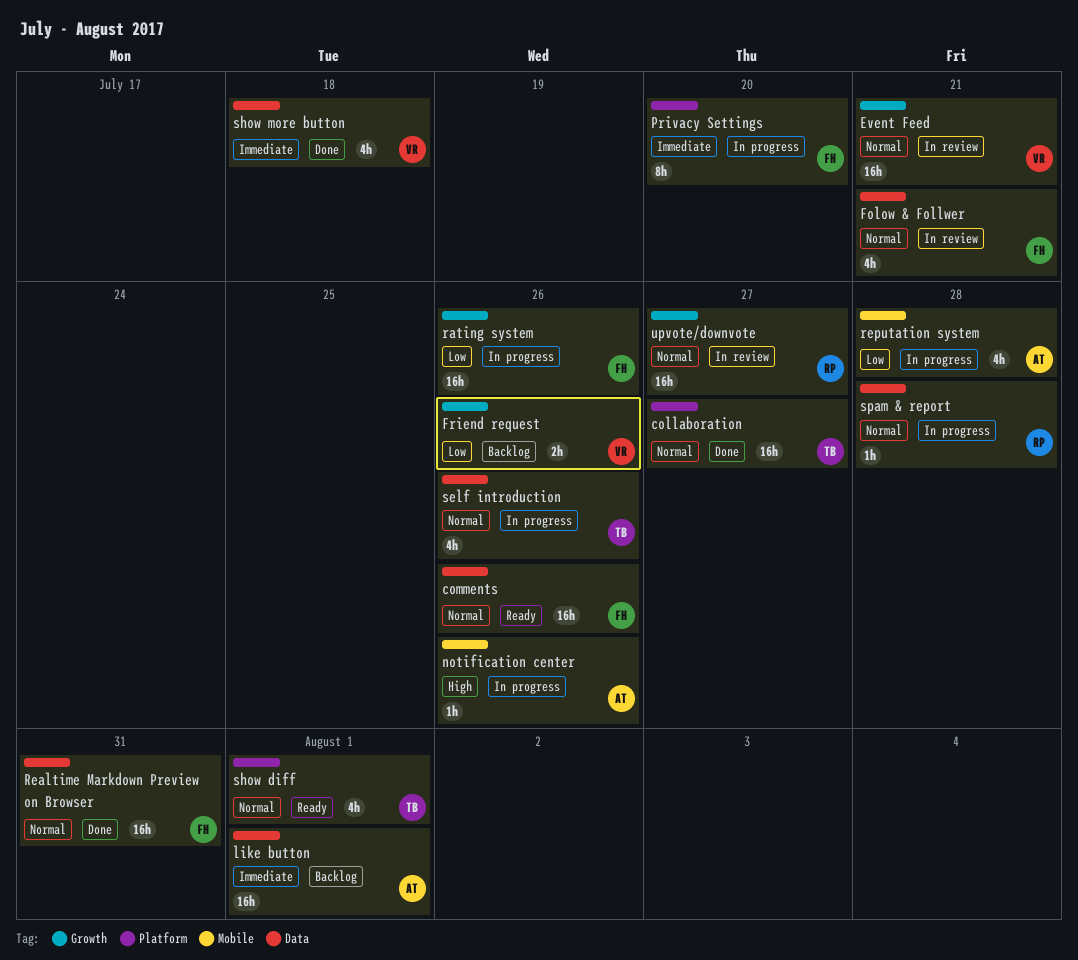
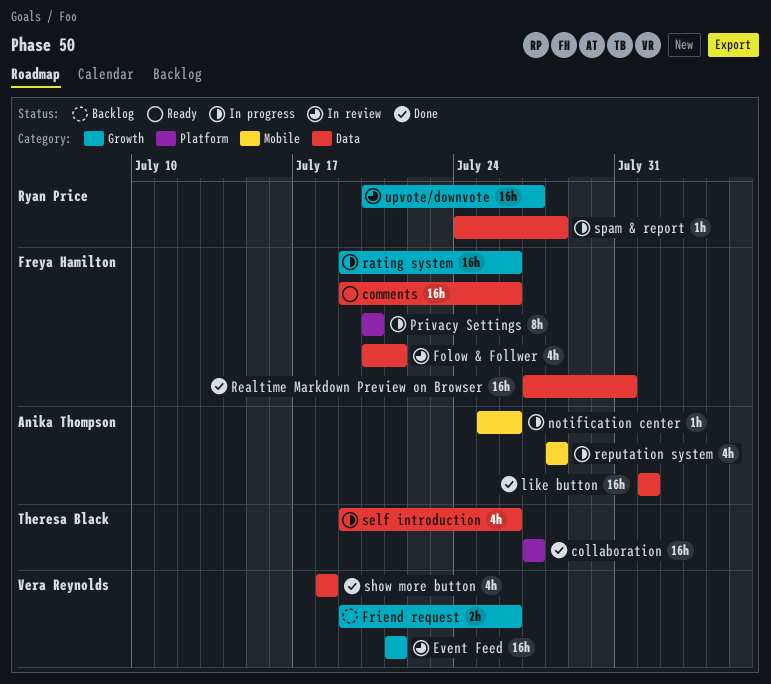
like button, status: Backlog -> Done
show diff: present -> none

